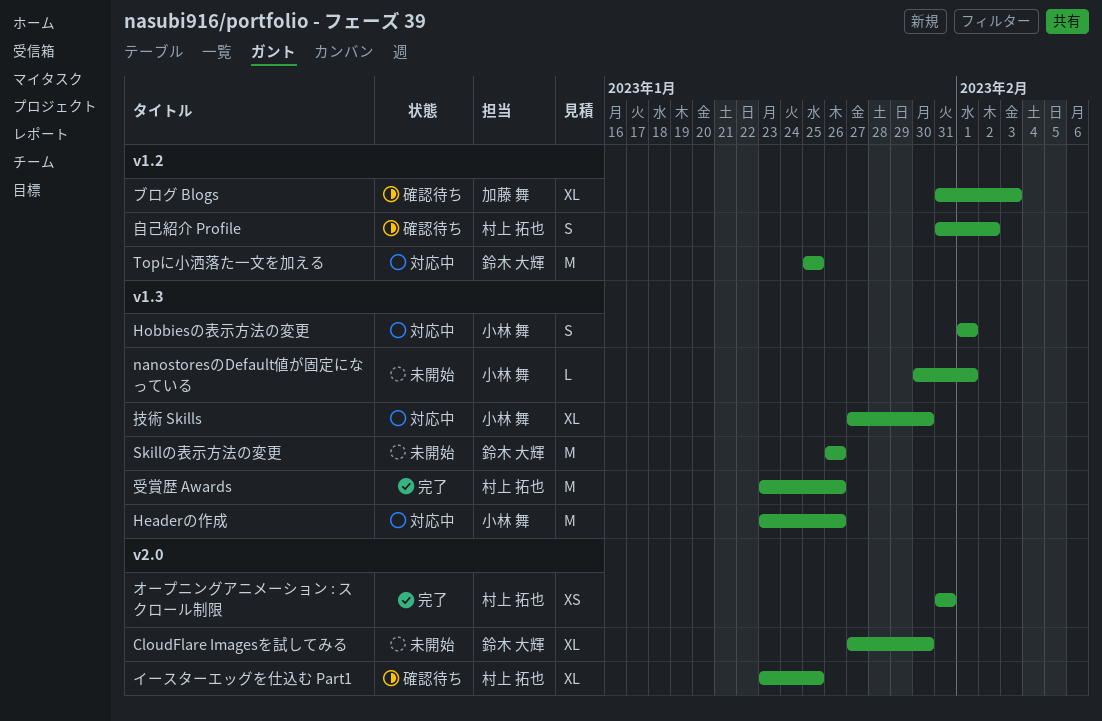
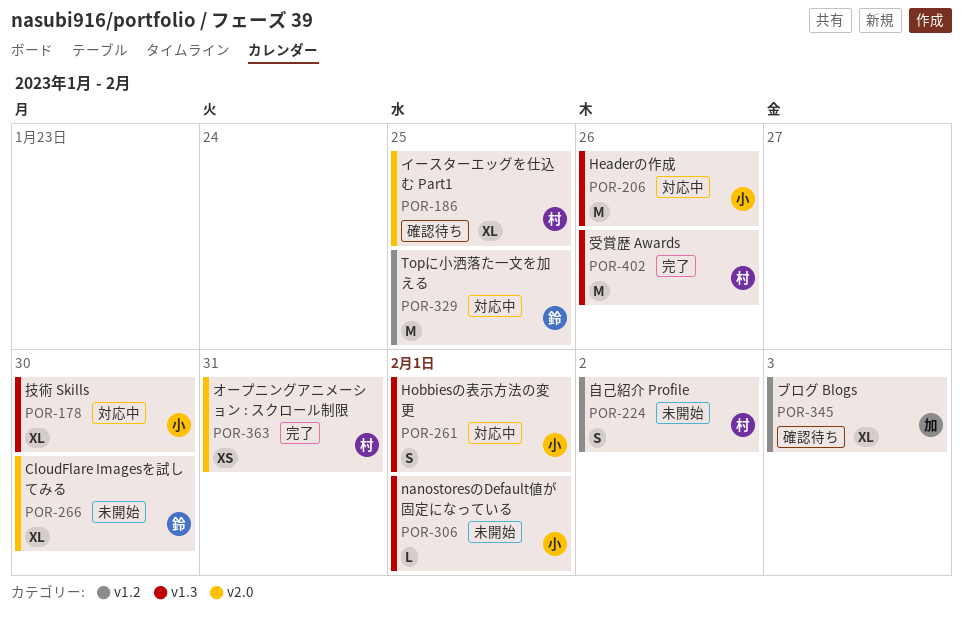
Skillの表示方法の変更: present -> none
自己紹介 Profile, status: 確認待ち -> 未開始

